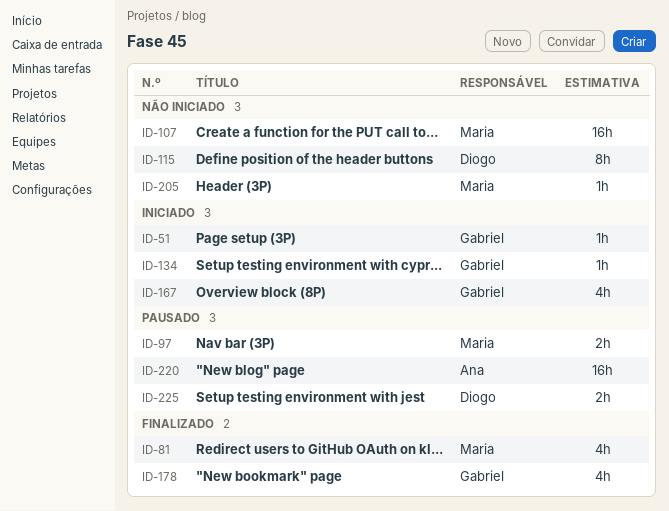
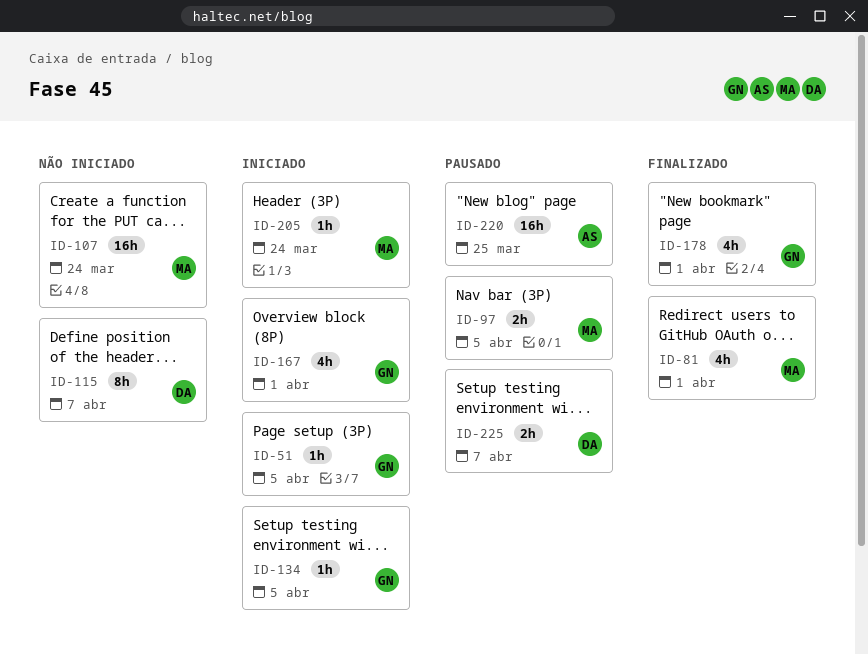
ID-205, status: Não iniciado -> Iniciado

